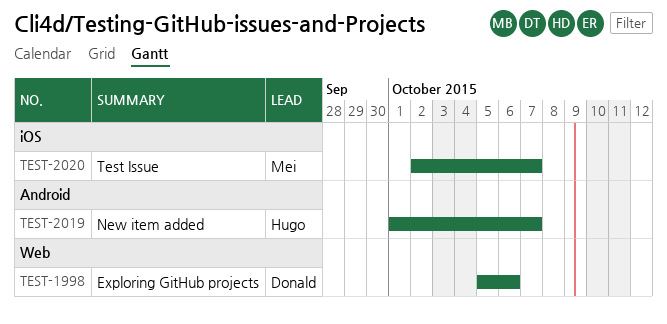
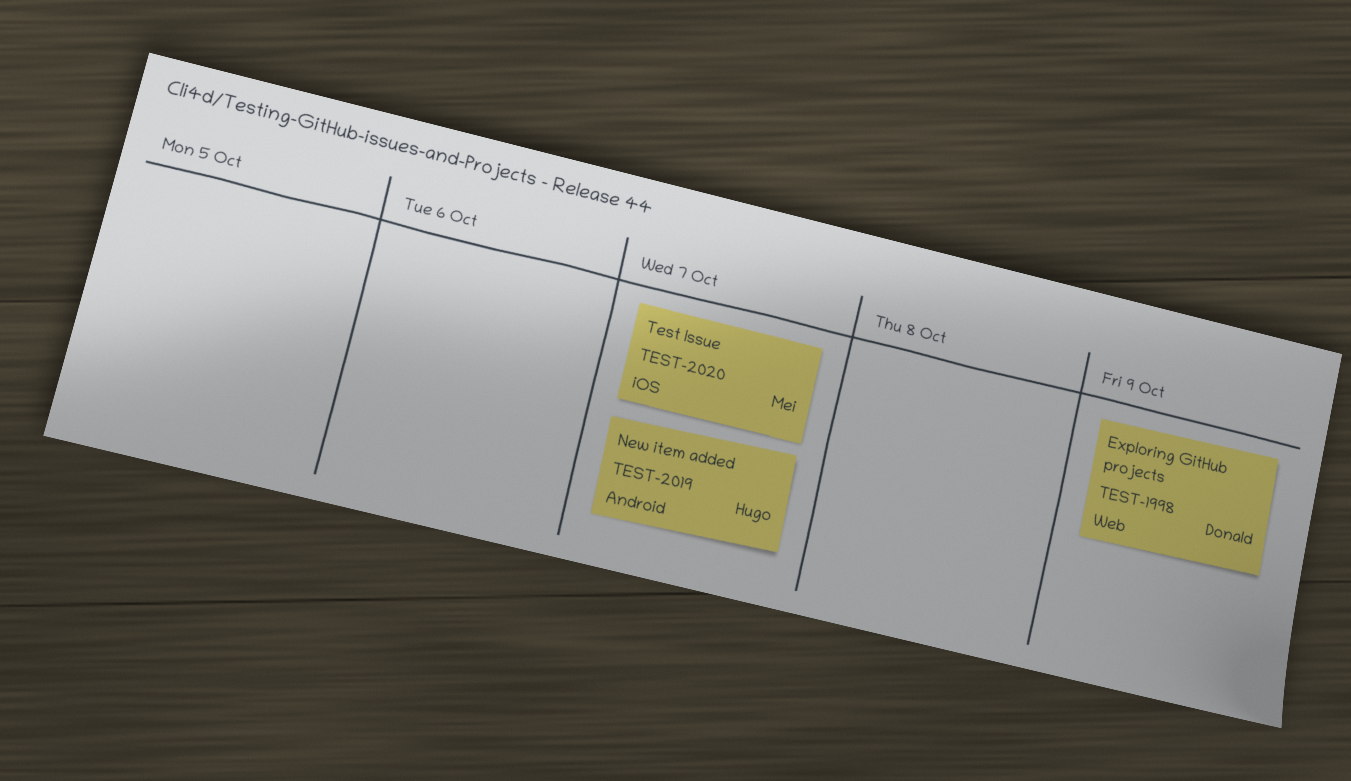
TEST-1998, due: Oct 6 -> Oct 9

